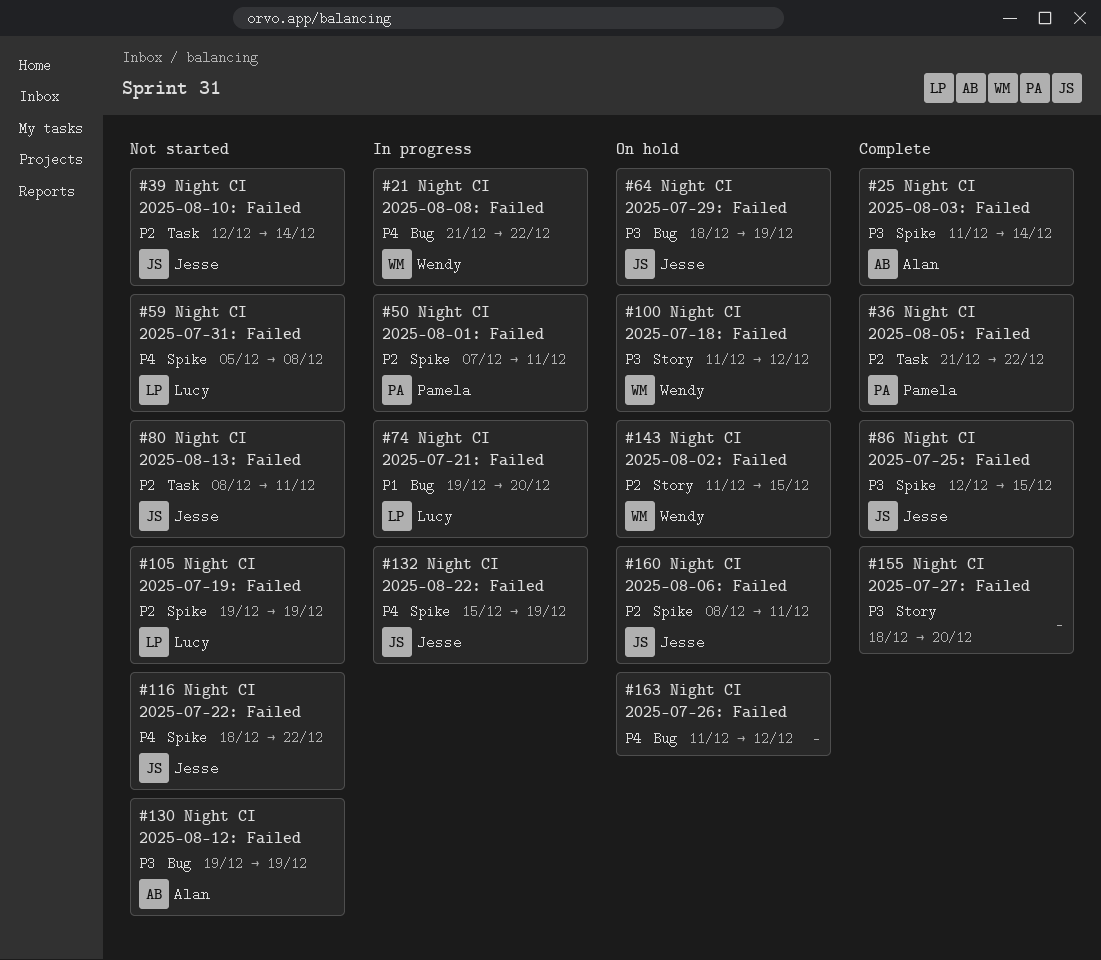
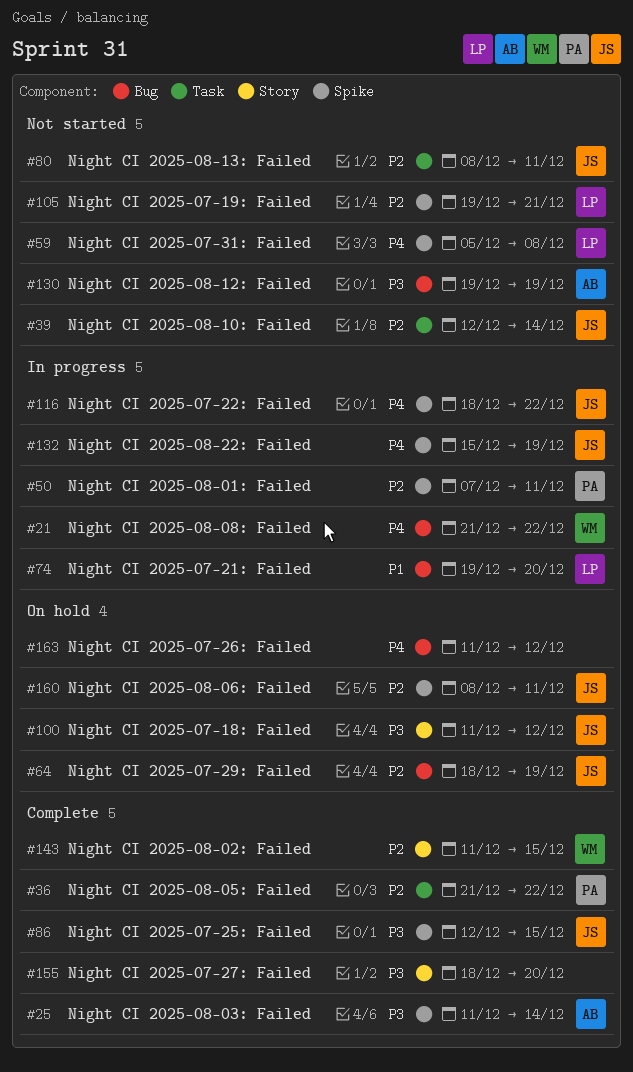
#64, priority: P3 -> P2
#100, owner: Wendy -> Jesse
#105, due: Dec 19 -> Dec 21
#116, status: Not started -> In progress
#143, status: On hold -> Complete

